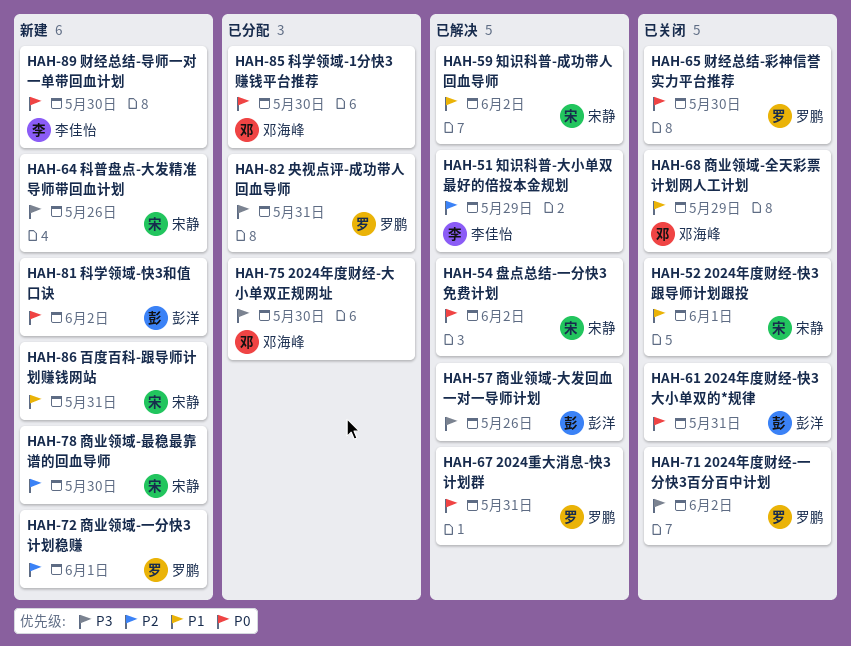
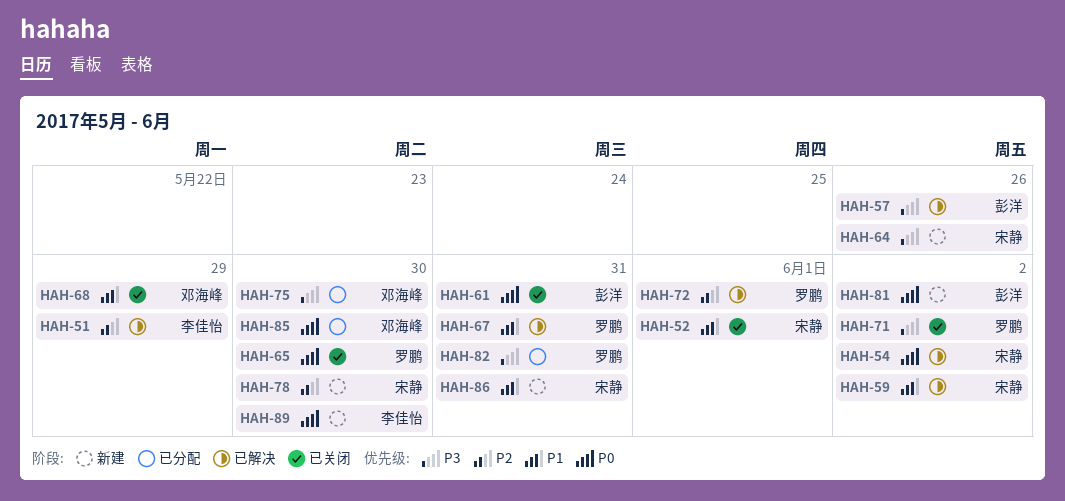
HAH-67, priority: P0 -> P1
HAH-72, status: 新建 -> 已解决

